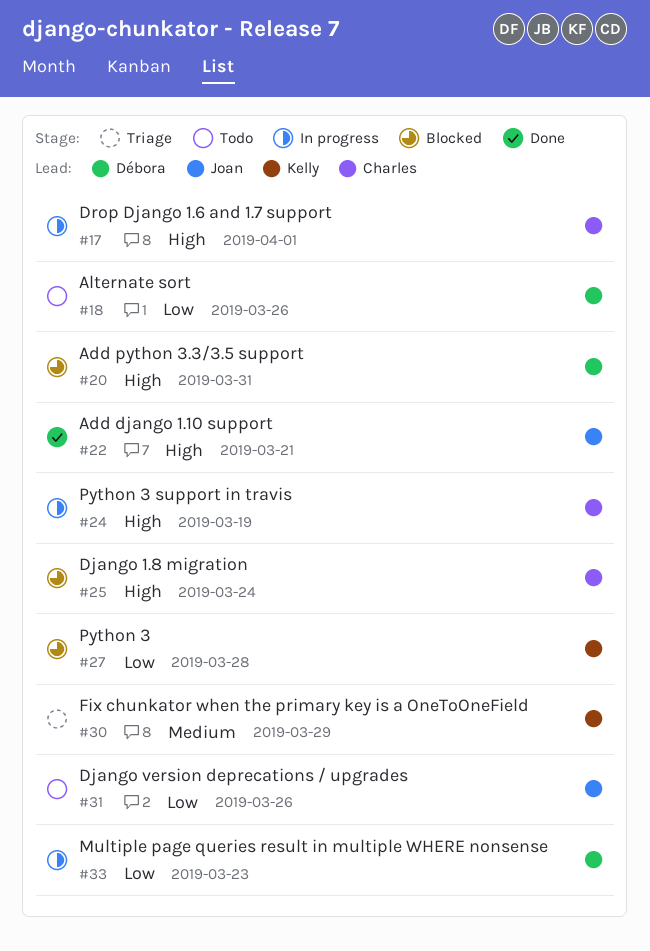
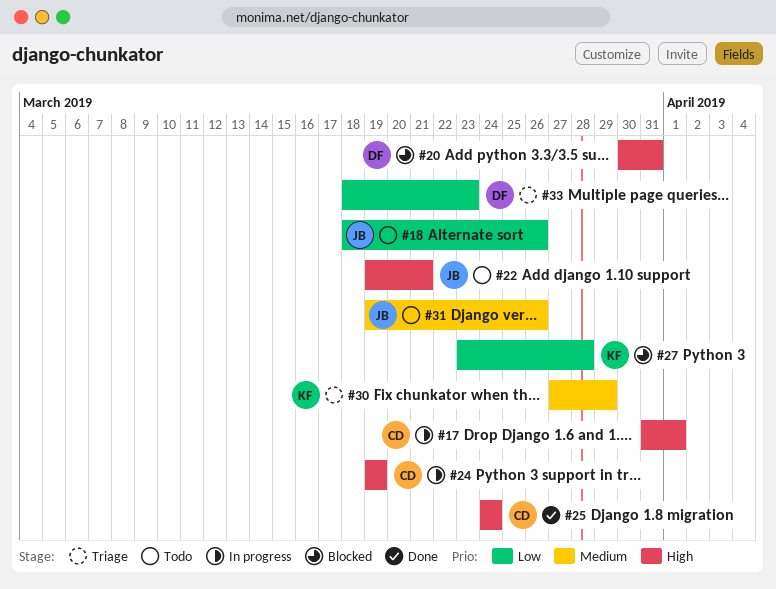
#18, owner: Débora -> Joan
#22, status: Done -> Todo
#25, status: Blocked -> Done
#31, priority: Low -> Medium
#33, status: In progress -> Triage

